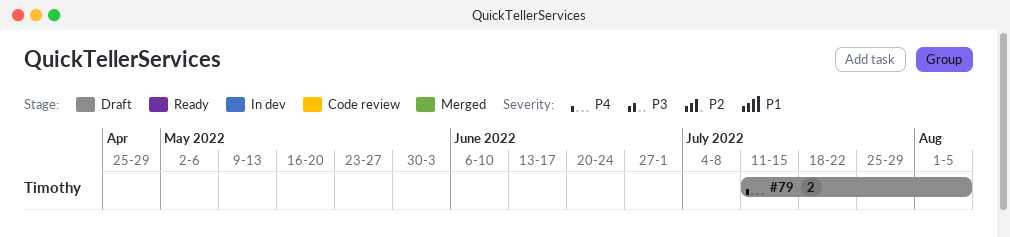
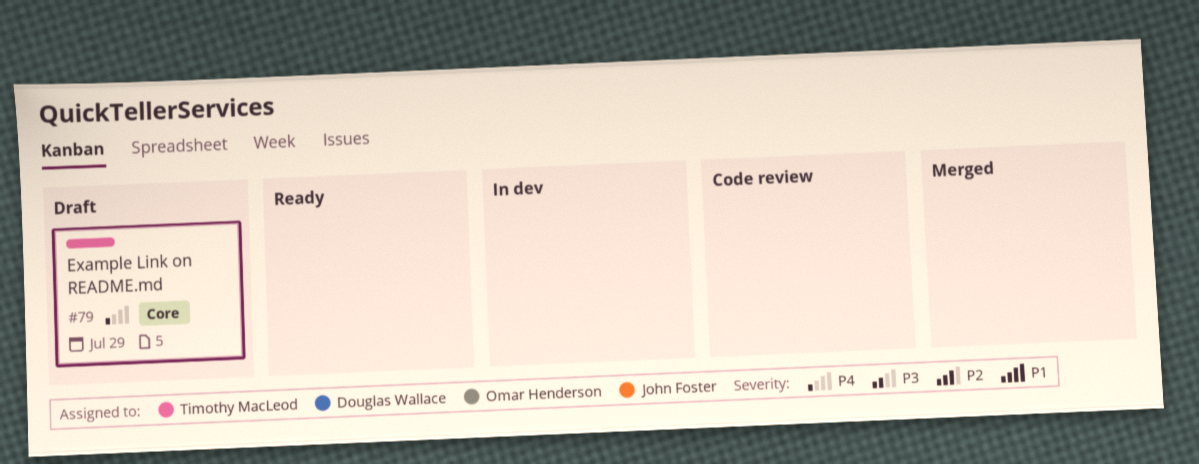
#79, due: Aug 5 -> Jul 29

